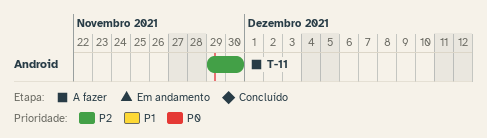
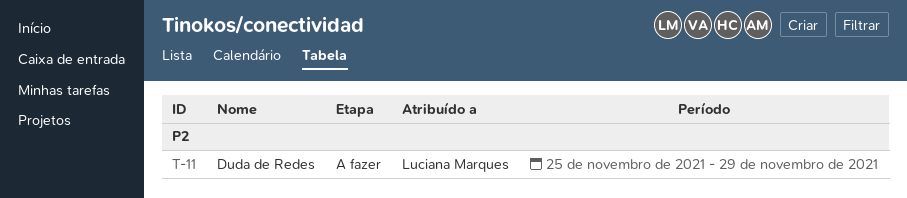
T-11, start: Nov 29 -> Nov 25
T-11, due: Nov 30 -> Nov 29

